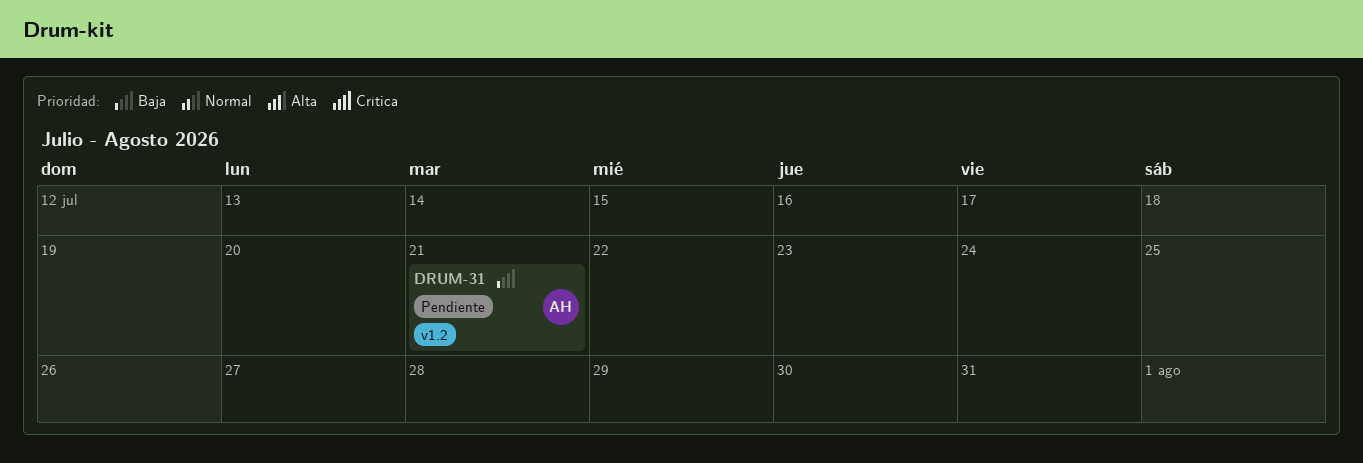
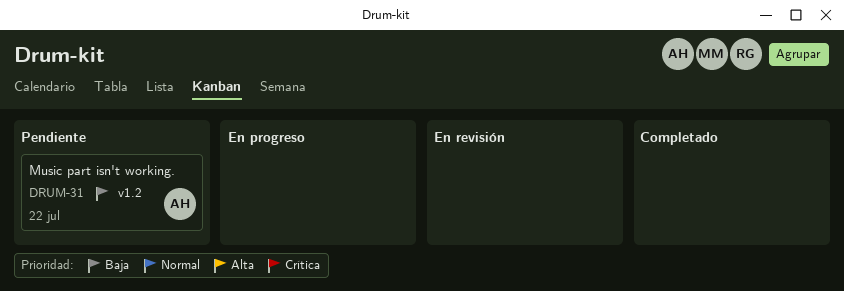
DRUM-31, due: Jul 21 -> Jul 22

